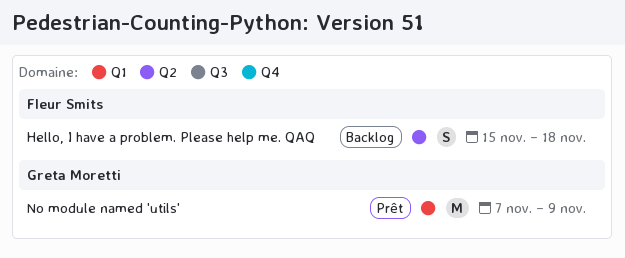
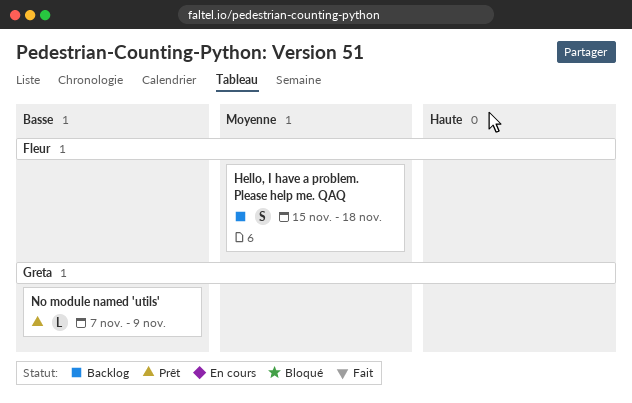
No module named 'utils', estimate: M -> L

